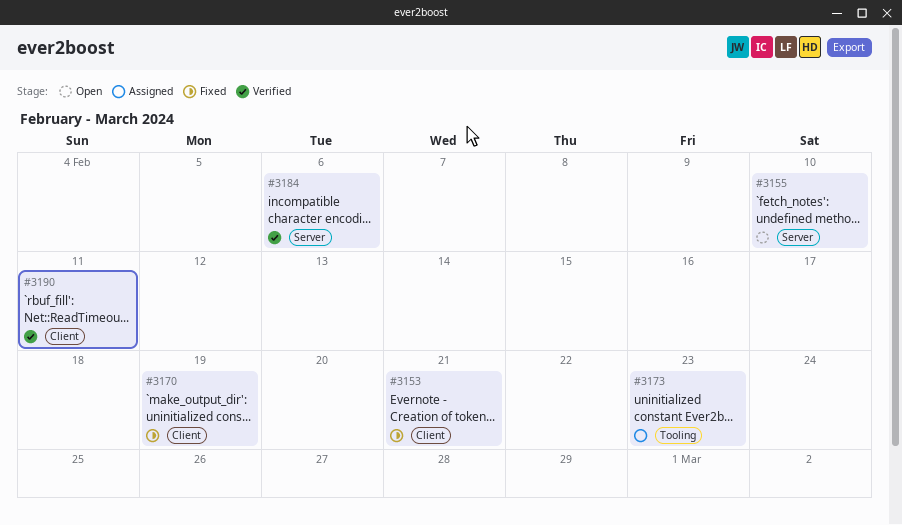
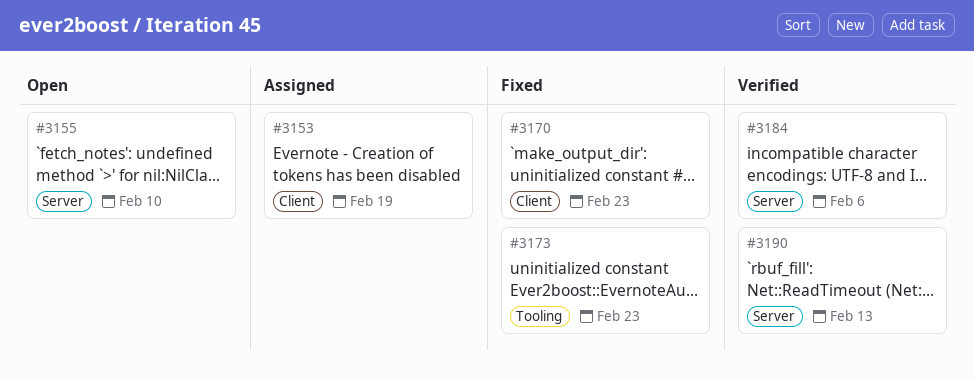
#3153, status: Fixed -> Assigned
#3153, due: Feb 21 -> Feb 19
#3170, due: Feb 19 -> Feb 23
#3173, status: Assigned -> Fixed
#3190, label: Client -> Server
#3190, due: Feb 11 -> Feb 13

